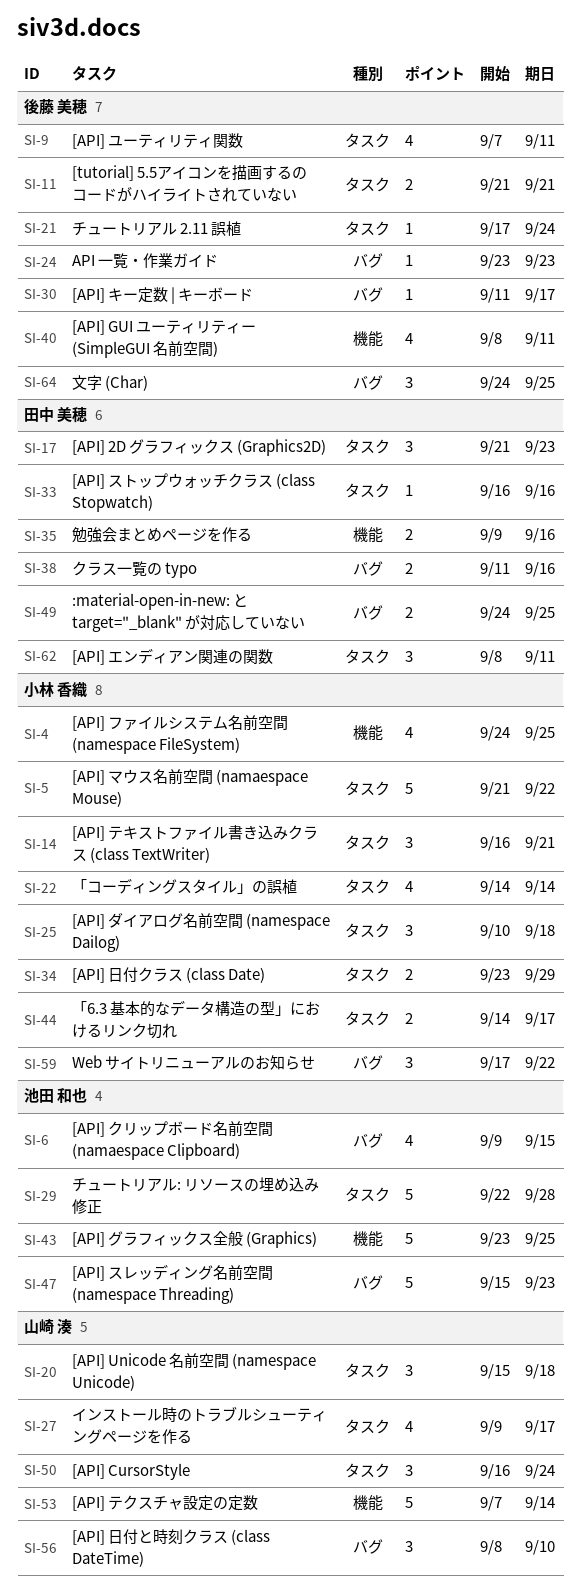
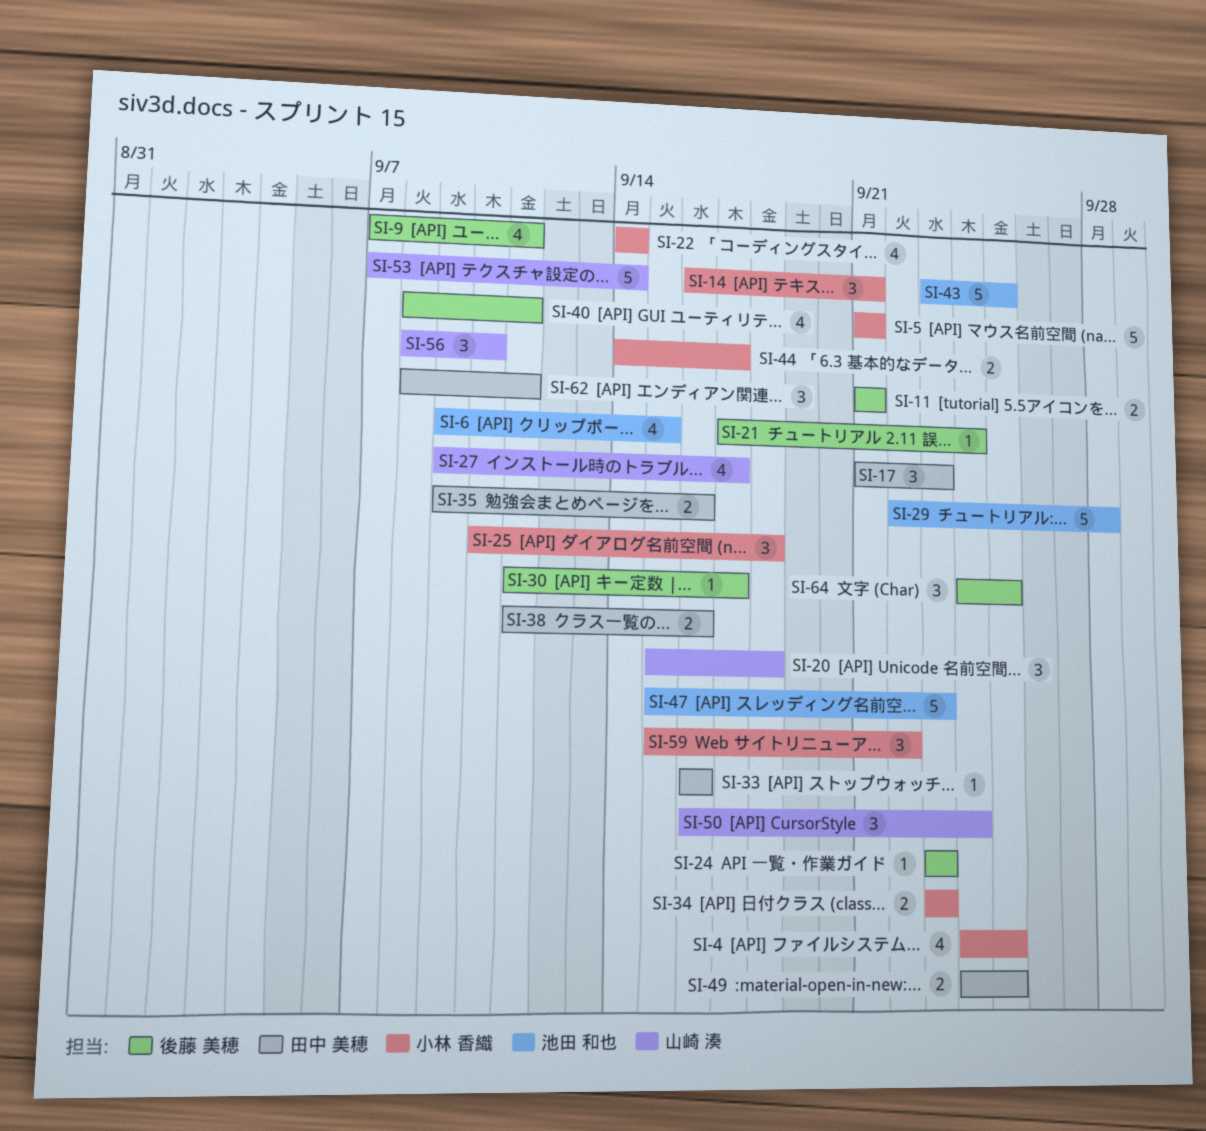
SI-5, due: Sep 22 -> Sep 21
SI-34, due: Sep 29 -> Sep 23
SI-59, start: Sep 17 -> Sep 15

